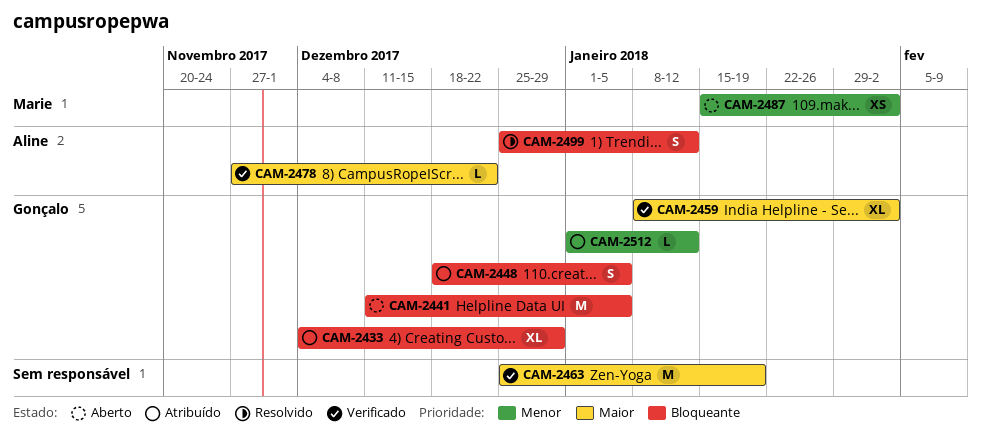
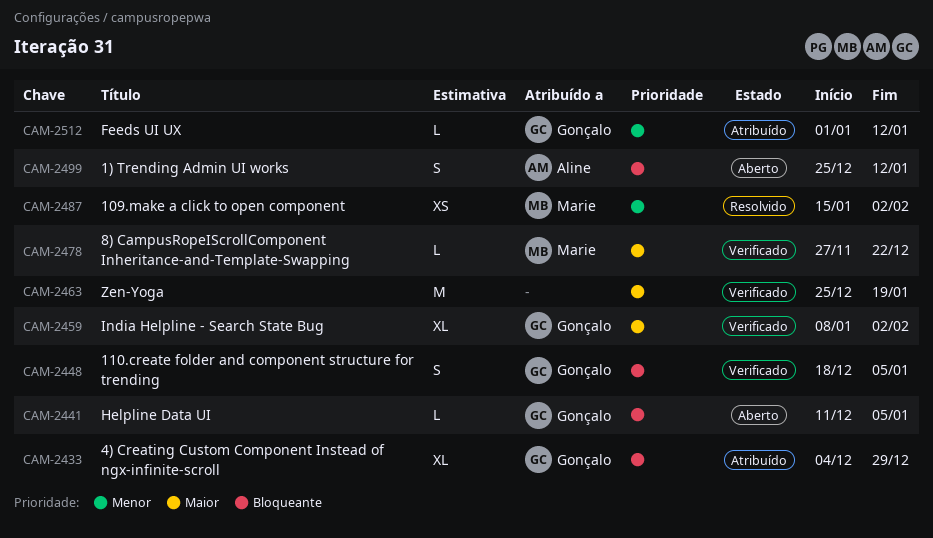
CAM-2441, estimate: M -> L
CAM-2448, status: Atribuído -> Verificado
CAM-2478, owner: Aline -> Marie
CAM-2487, status: Aberto -> Resolvido
CAM-2499, status: Resolvido -> Aberto

